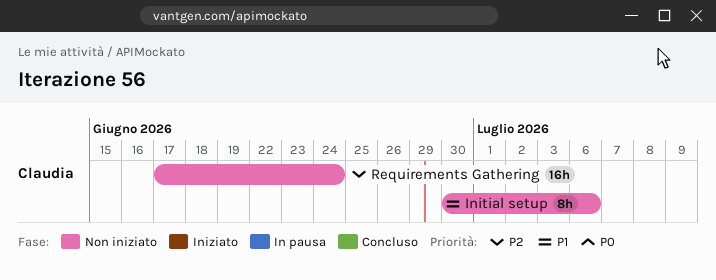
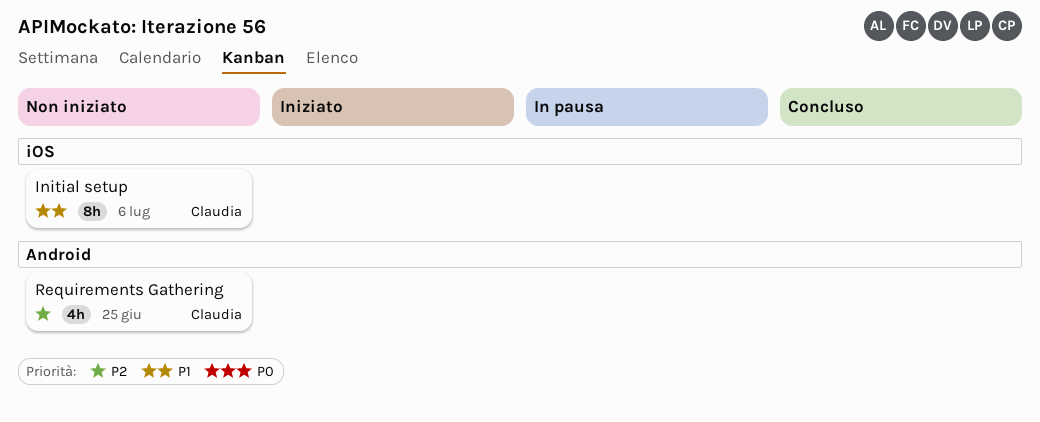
Requirements Gathering, estimate: 16h -> 4h
Requirements Gathering, due: Jun 24 -> Jun 25

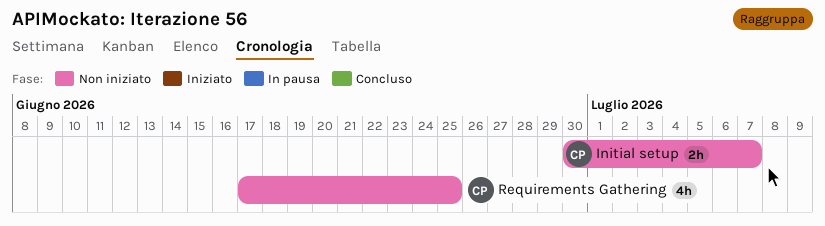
Initial setup, estimate: 8h -> 2h
Initial setup, due: Jul 6 -> Jul 7

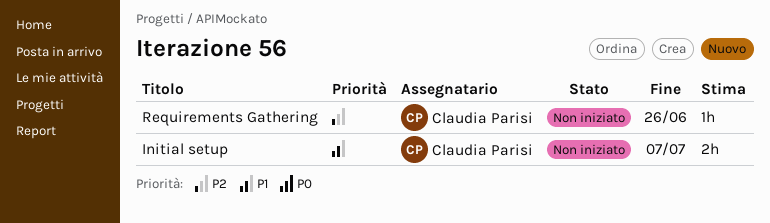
Requirements Gathering, estimate: 4h -> 1h
Requirements Gathering, due: Jun 25 -> Jun 26

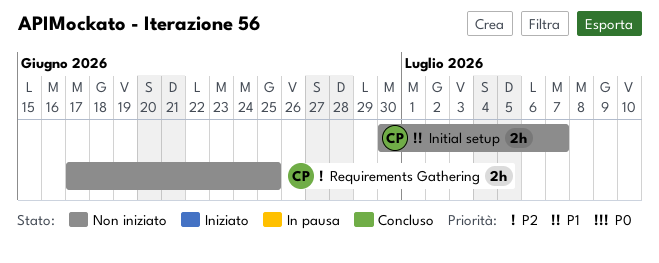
Requirements Gathering, estimate: 1h -> 2h
Requirements Gathering, due: Jun 26 -> Jun 25

